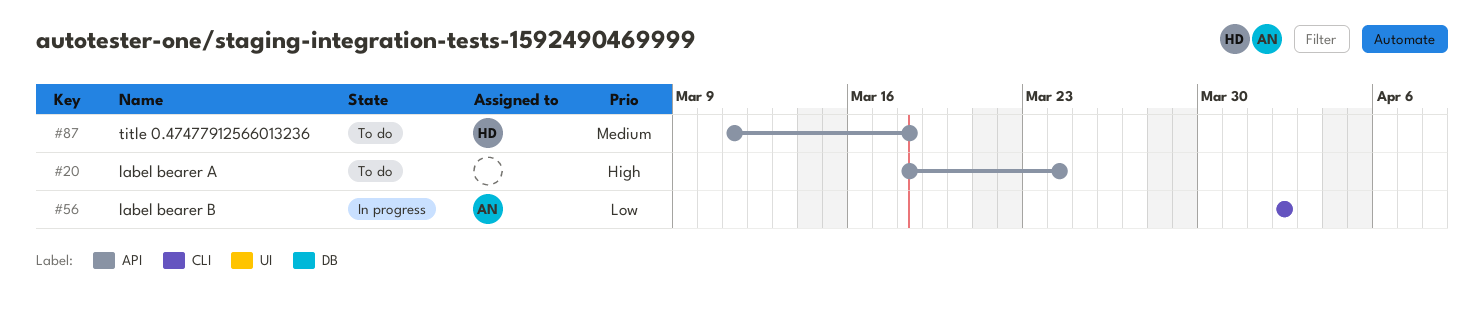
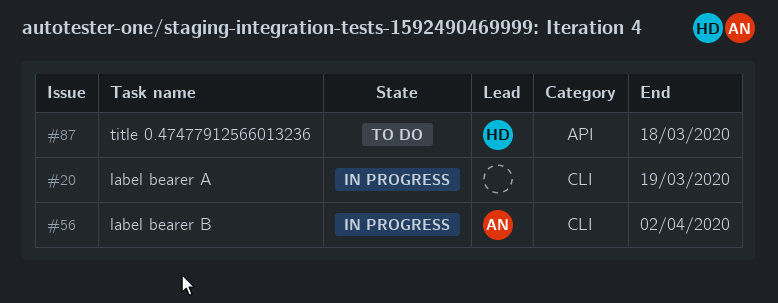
#20, status: To do -> In progress
#20, label: API -> CLI
#20, due: Mar 24 -> Mar 19

